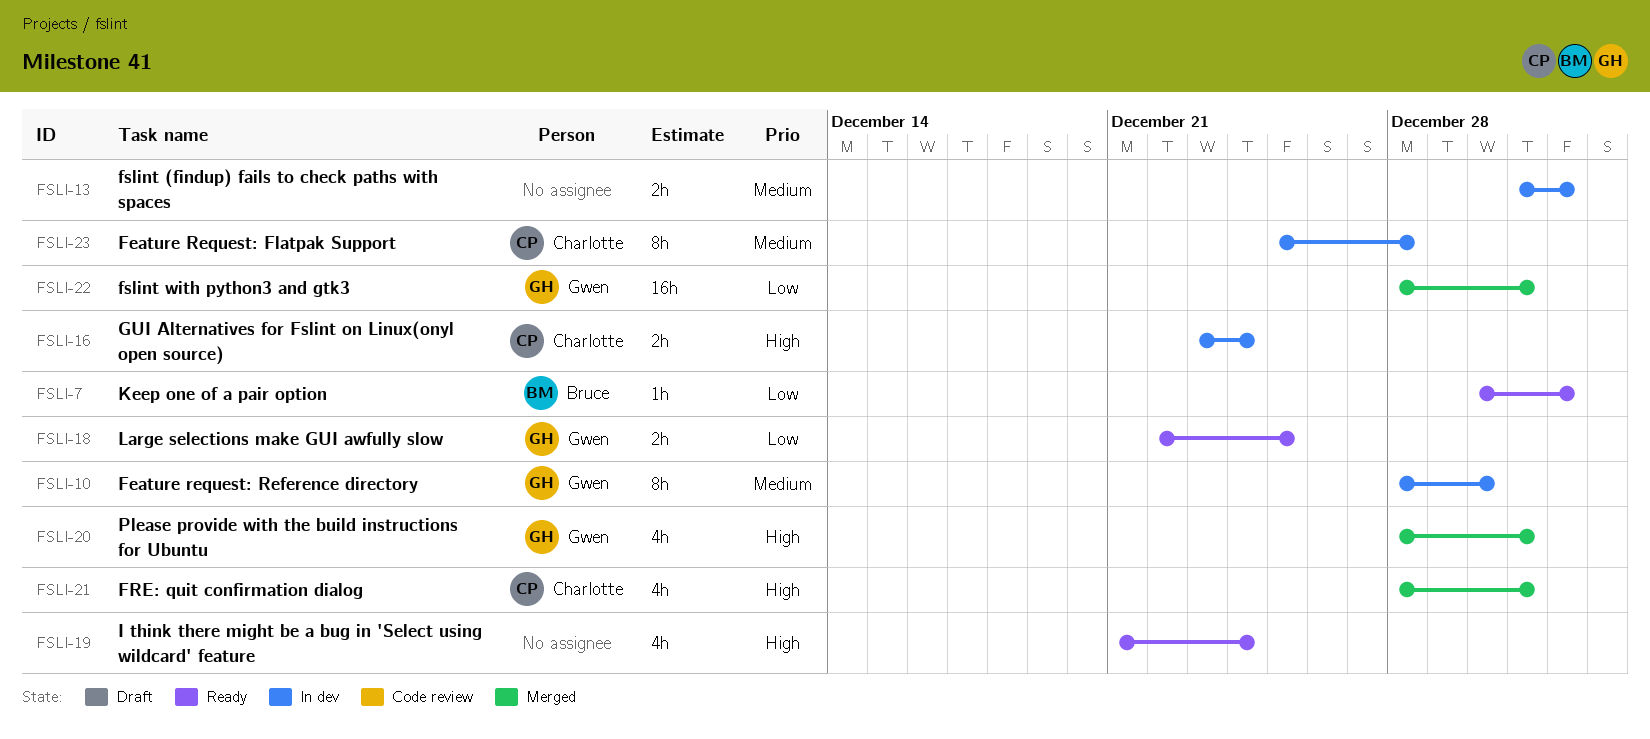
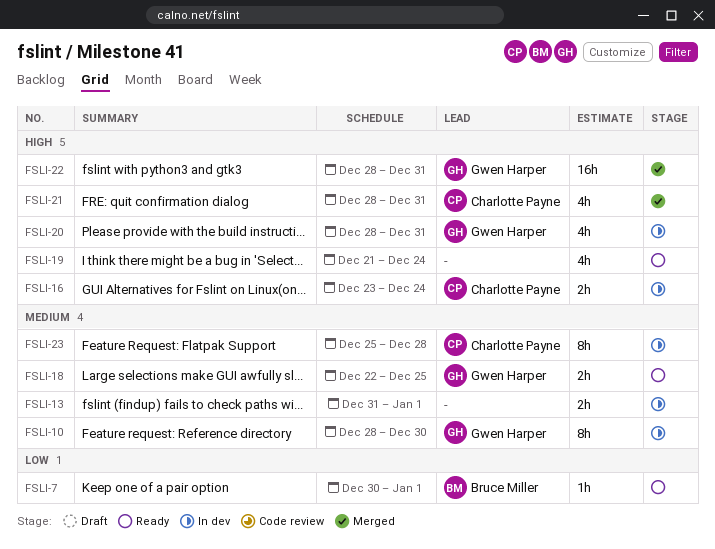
FSLI-18, priority: Low -> Medium
FSLI-20, status: Merged -> In dev
FSLI-22, priority: Low -> High

